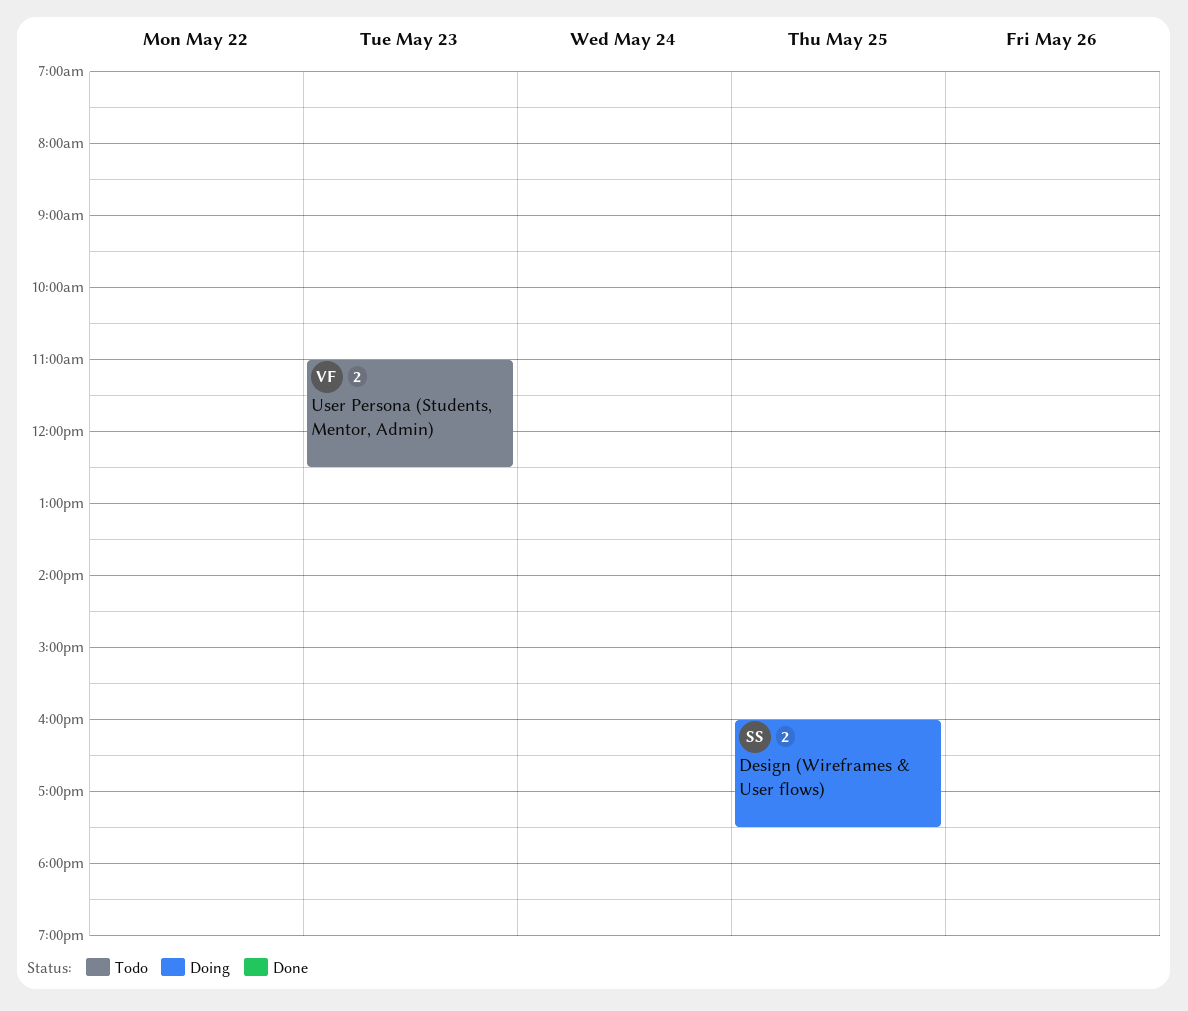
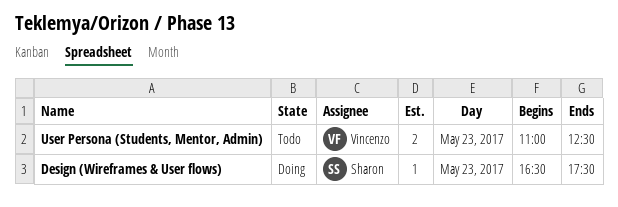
Design (Wireframes & User flows), estimate: 2 -> 1
Design (Wireframes & User flows), day: May 25 -> May 23
Design (Wireframes & User flows), begins: 16:00 -> 16:30

